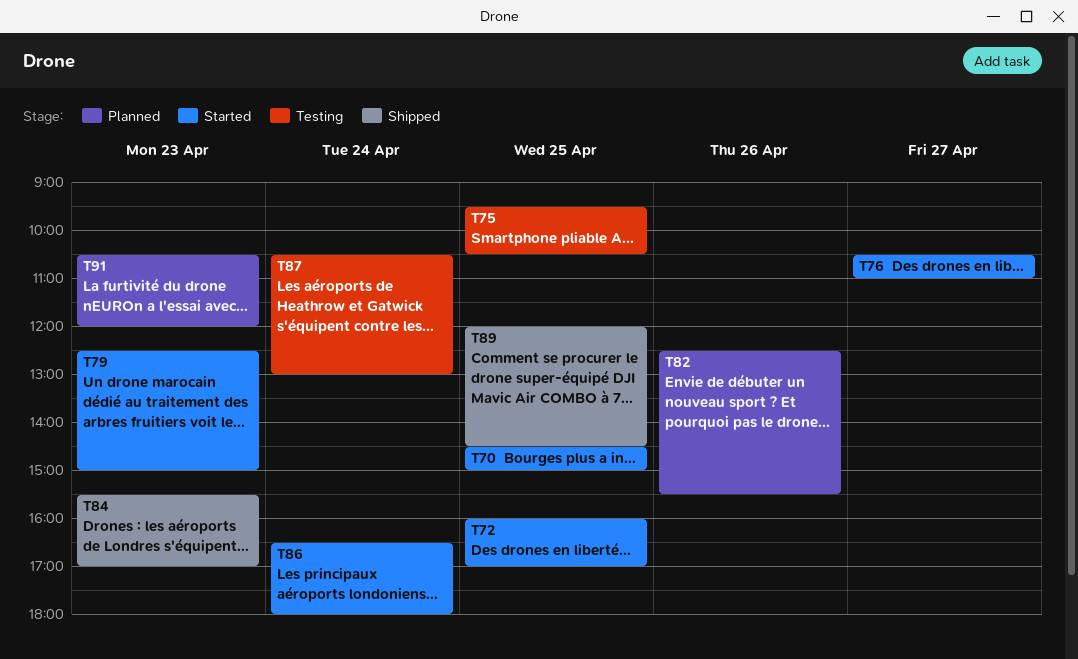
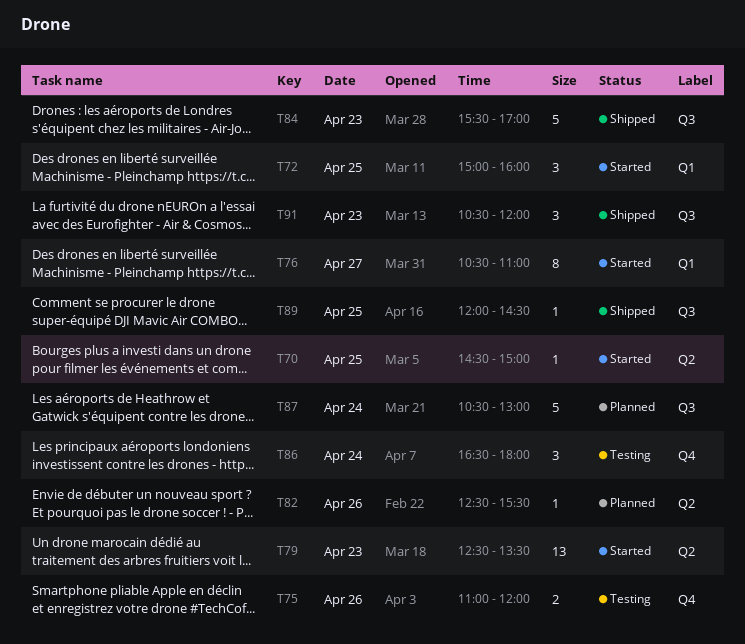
T72, begins: 16:00 -> 15:00
T72, ends: 17:00 -> 16:00
T75, day: Apr 25 -> Apr 26
T75, begins: 09:30 -> 11:00
T75, ends: 10:30 -> 12:00
T79, ends: 15:00 -> 13:30
T86, status: Started -> Testing
T87, status: Testing -> Planned
T91, status: Planned -> Shipped

